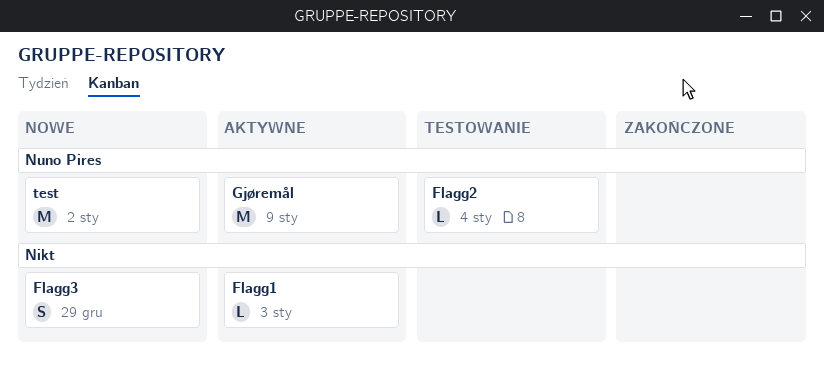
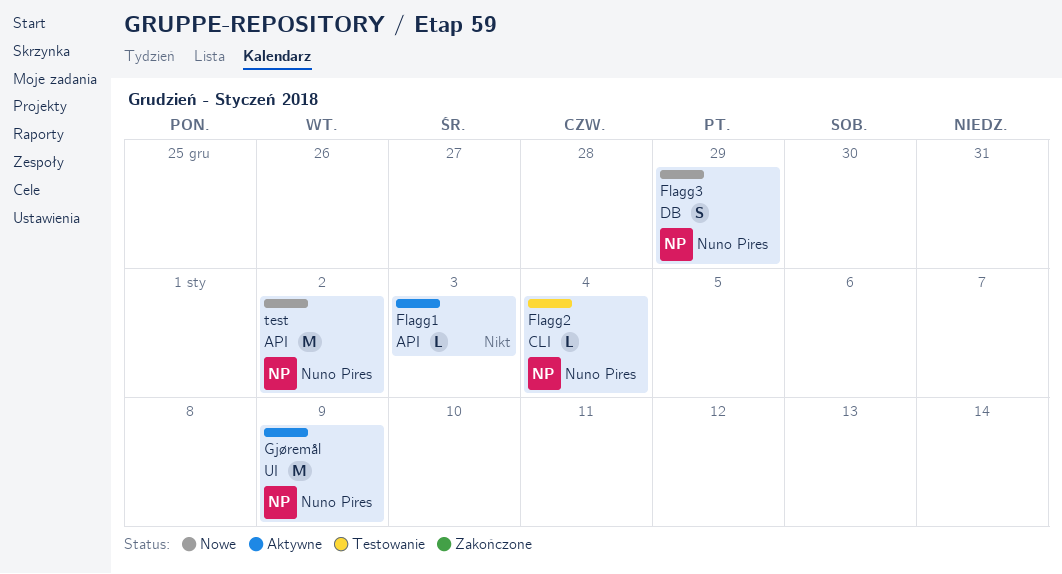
Flagg3, owner: none -> Nuno Pires

